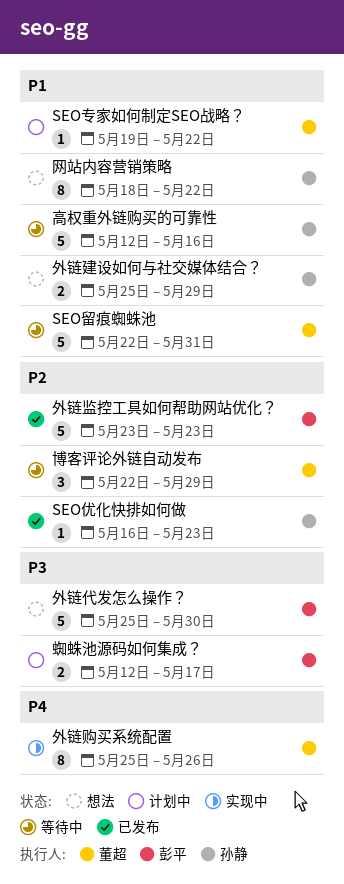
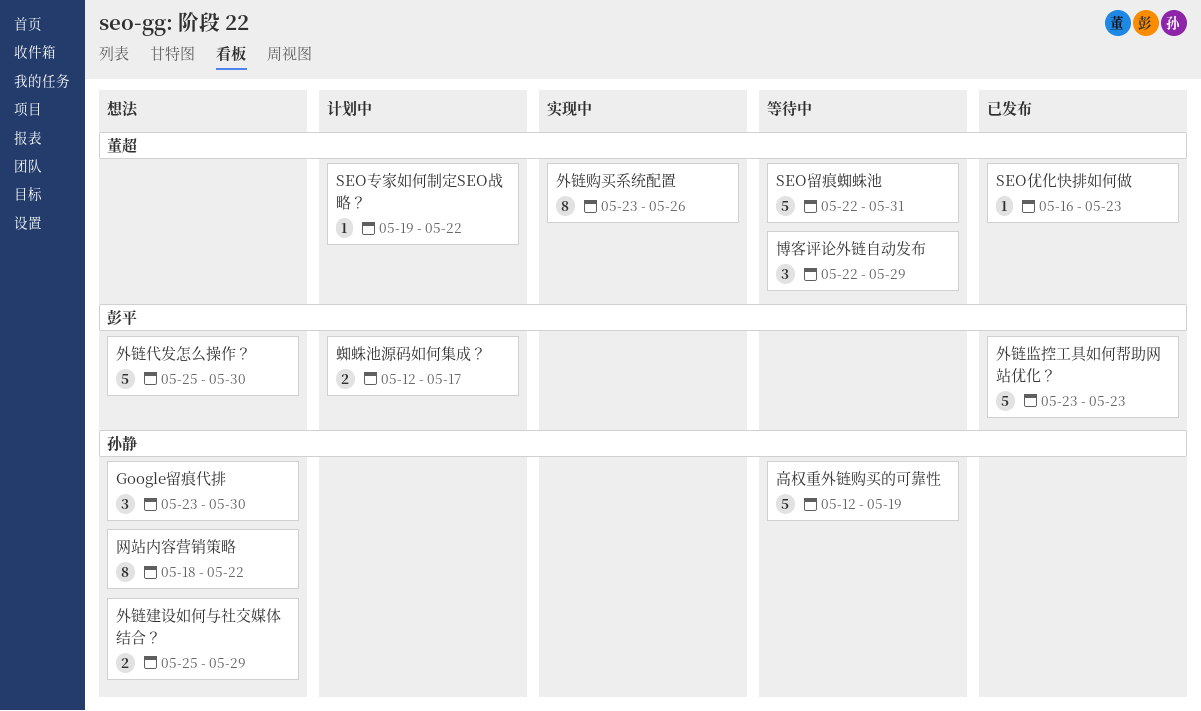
Google留痕代排: none -> present
SEO优化快排如何做, owner: 孙静 -> 董超
外链购买系统配置, start: May 25 -> May 23
高权重外链购买的可靠性, due: May 16 -> May 19

